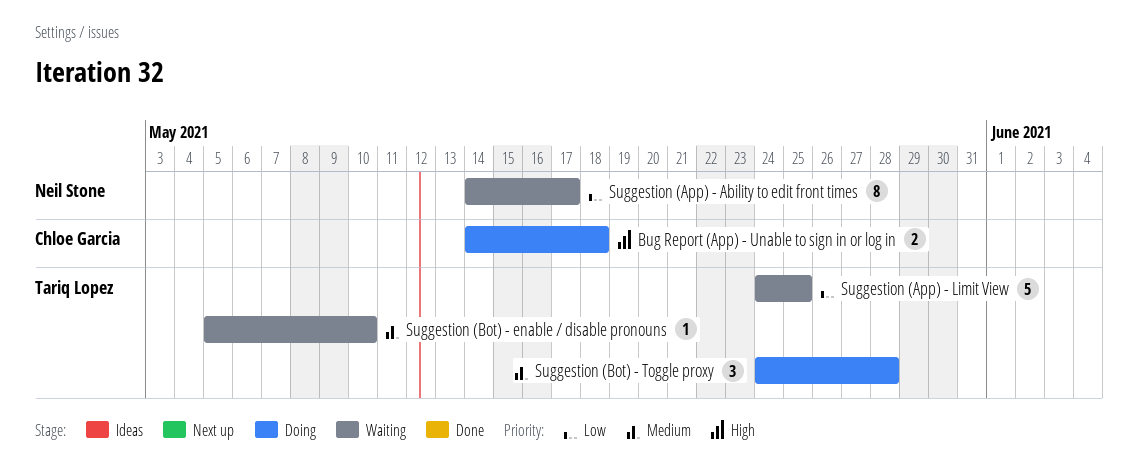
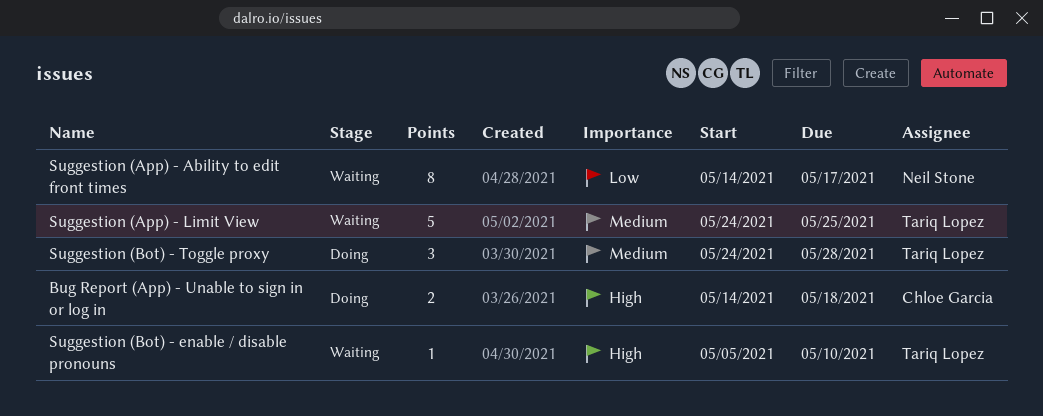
Suggestion (App) - Limit View, priority: Low -> Medium
Suggestion (Bot) - enable / disable pronouns, priority: Medium -> High

